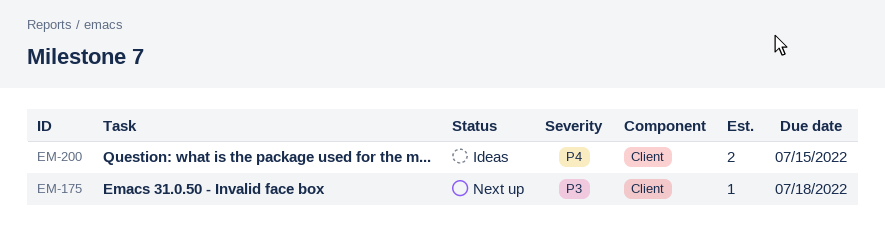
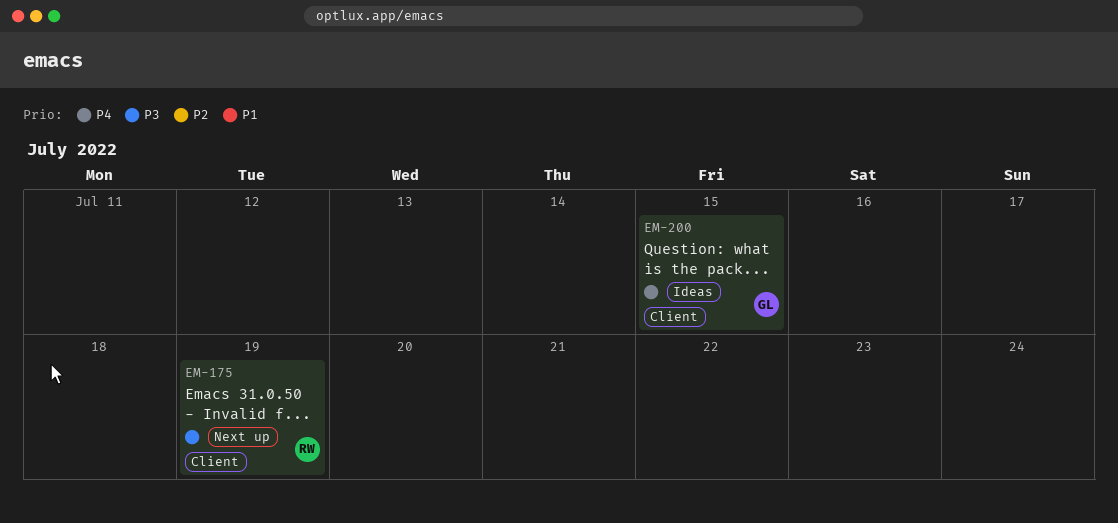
EM-175, due: Jul 18 -> Jul 19

